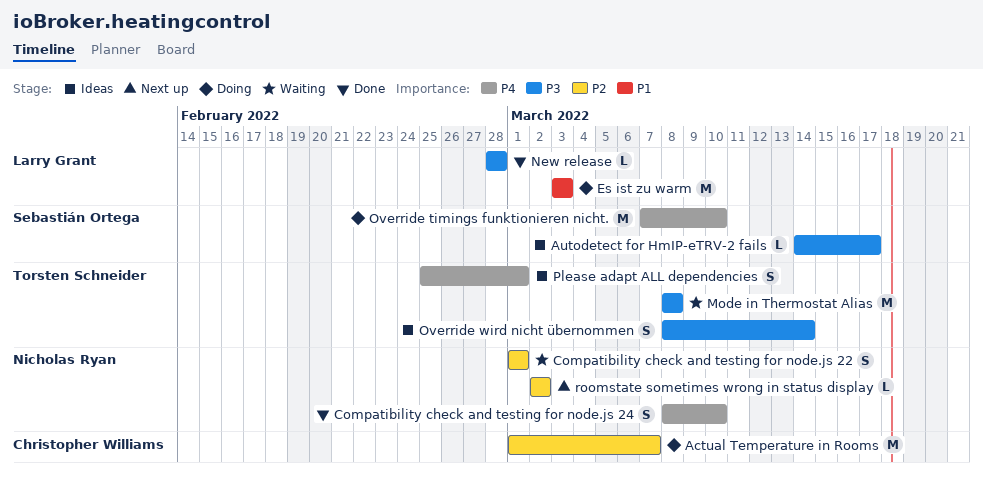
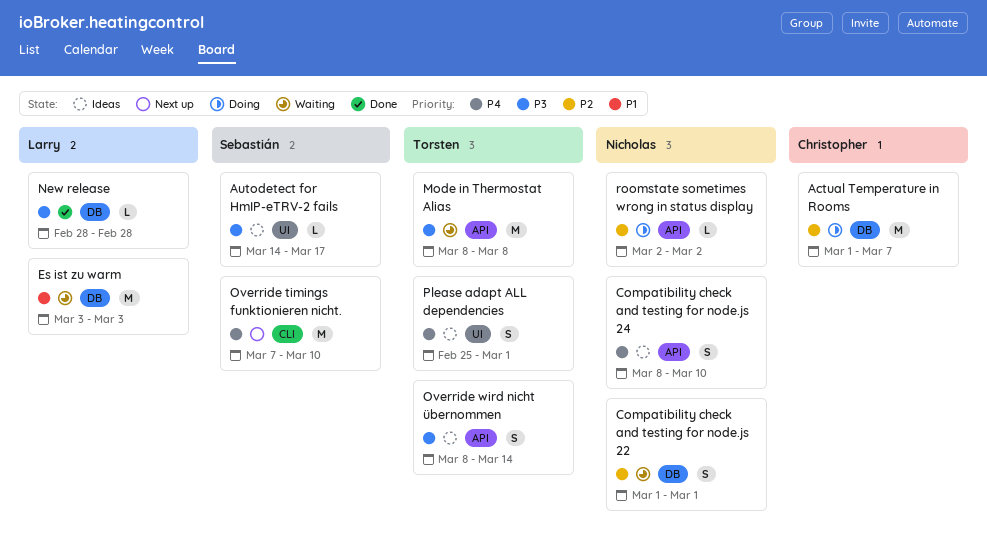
Compatibility check and testing for node.js 24, status: Done -> Ideas
Es ist zu warm, status: Doing -> Waiting
Override timings funktionieren nicht., status: Doing -> Next up
roomstate sometimes wrong in status display, status: Next up -> Doing

